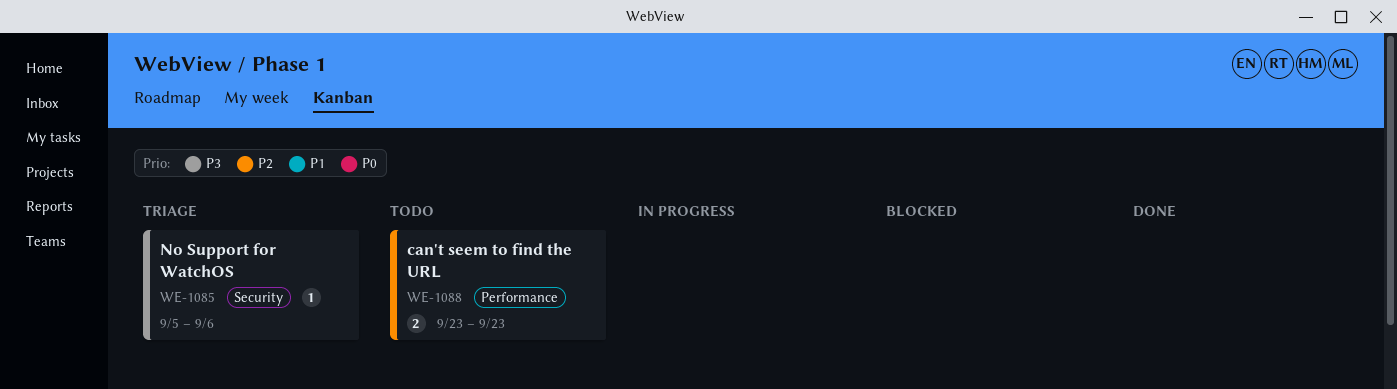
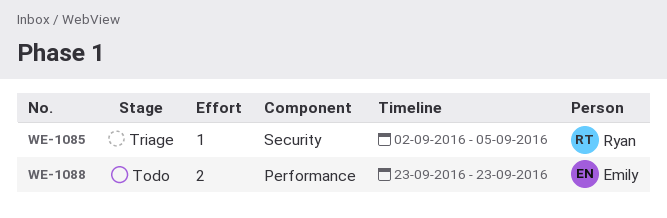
WE-1085, start: Sep 5 -> Sep 2
WE-1085, due: Sep 6 -> Sep 5

